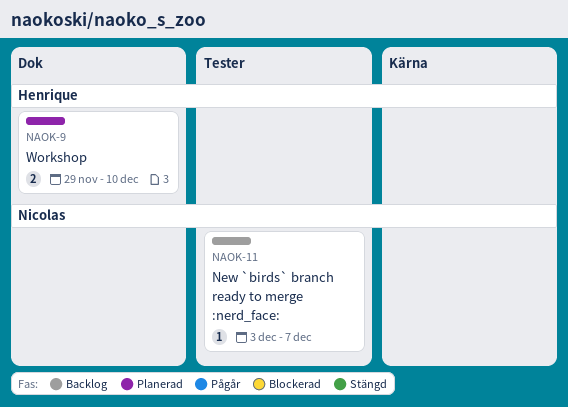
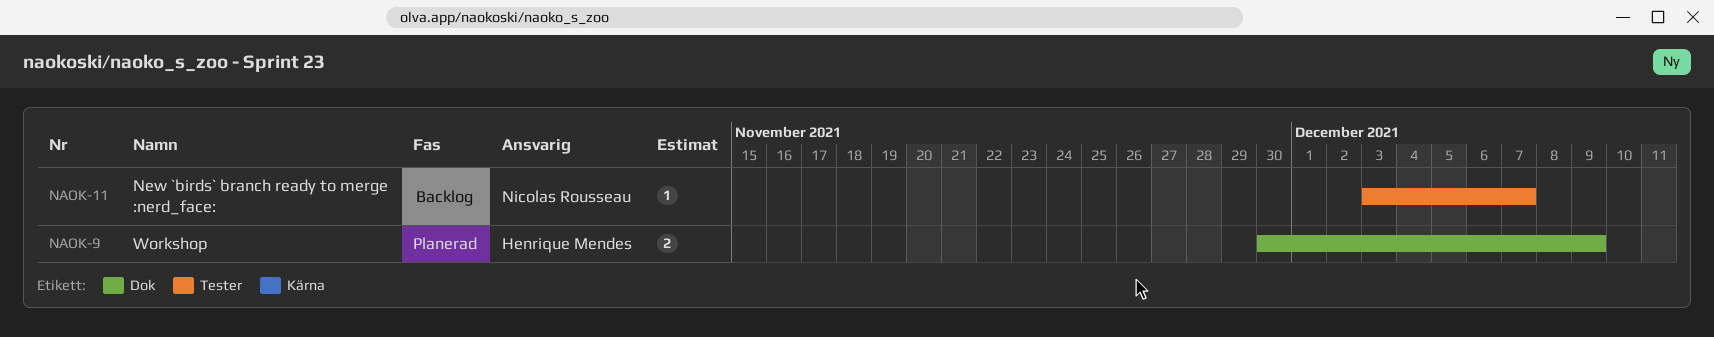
NAOK-9, start: Nov 29 -> Nov 30
NAOK-9, due: Dec 10 -> Dec 9

